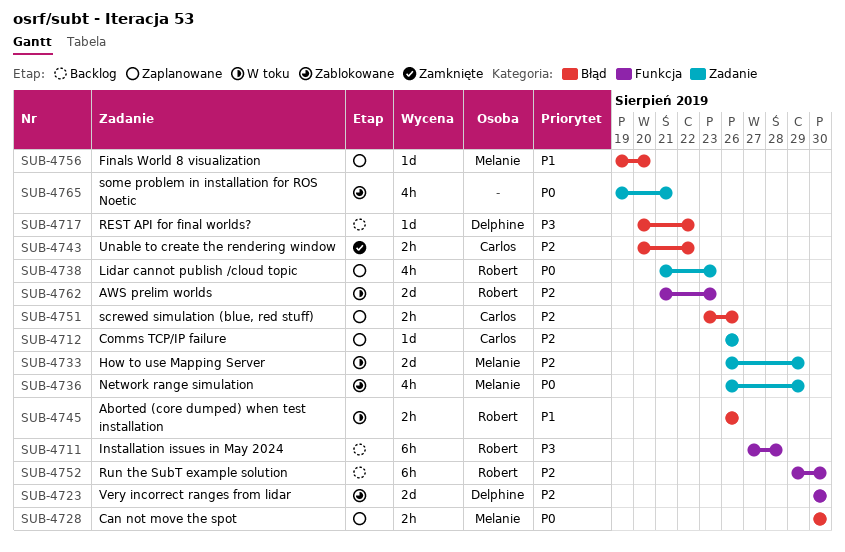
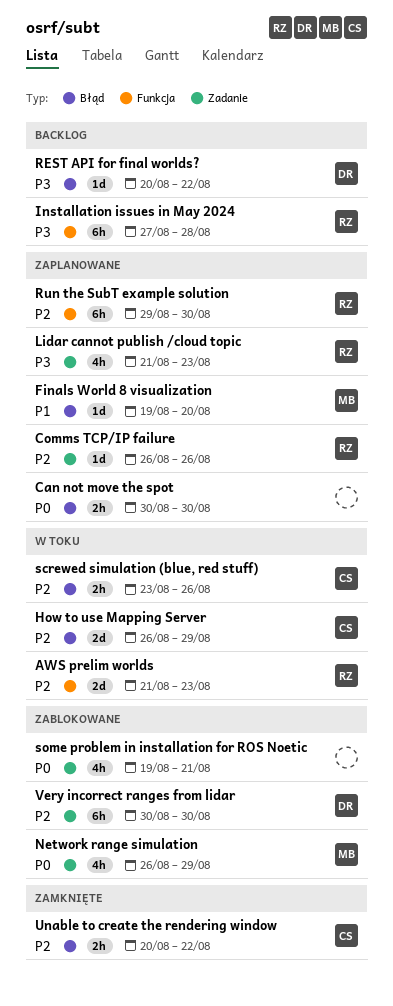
Aborted (core dumped) when test installation: present -> none
Can not move the spot, owner: Melanie -> none
Comms TCP/IP failure, owner: Carlos -> Robert
How to use Mapping Server, owner: Melanie -> Carlos
How to use Mapping Server, label: Zadanie -> Błąd
Lidar cannot publish /cloud topic, priority: P0 -> P3
Run the SubT example solution, status: Backlog -> Zaplanowane
screwed simulation (blue, red stuff), status: Zaplanowane -> W toku
Very incorrect ranges from lidar, label: Funkcja -> Zadanie
Very incorrect ranges from lidar, estimate: 2d -> 6h

